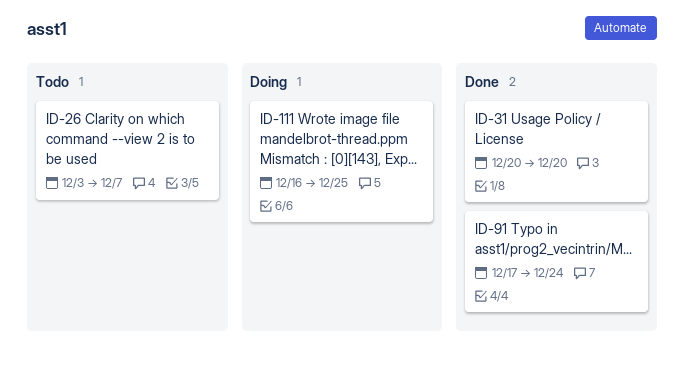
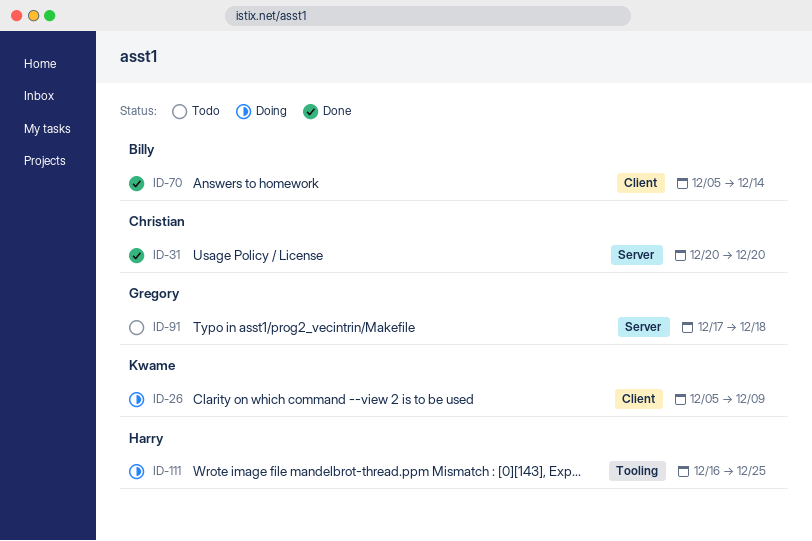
ID-26, status: Todo -> Doing
ID-26, start: Dec 3 -> Dec 5
ID-26, due: Dec 7 -> Dec 9
ID-70: none -> present
ID-91, status: Done -> Todo
ID-91, due: Dec 24 -> Dec 18

